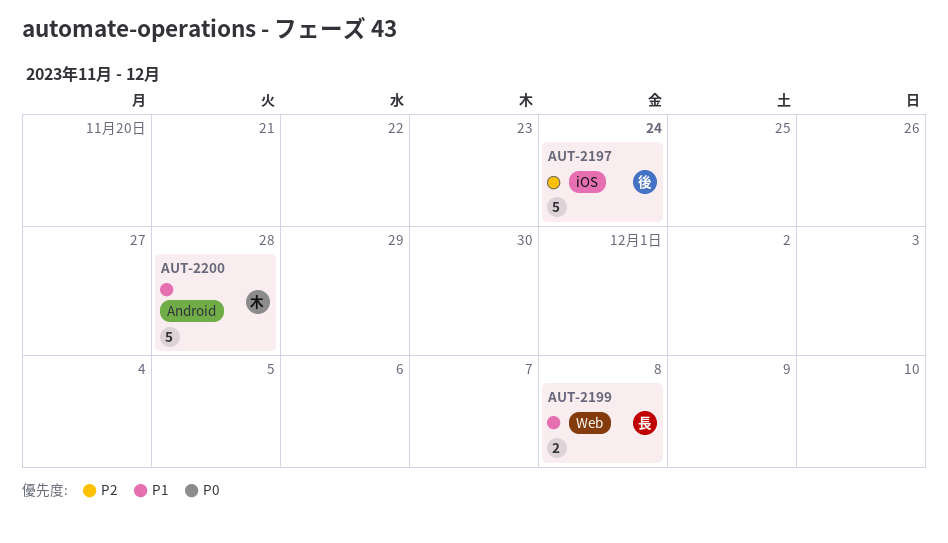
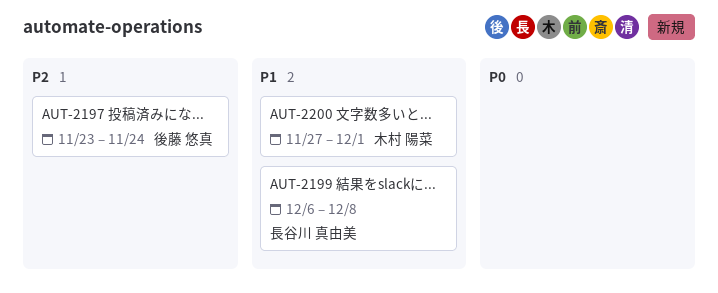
AUT-2200, due: Nov 28 -> Dec 1

